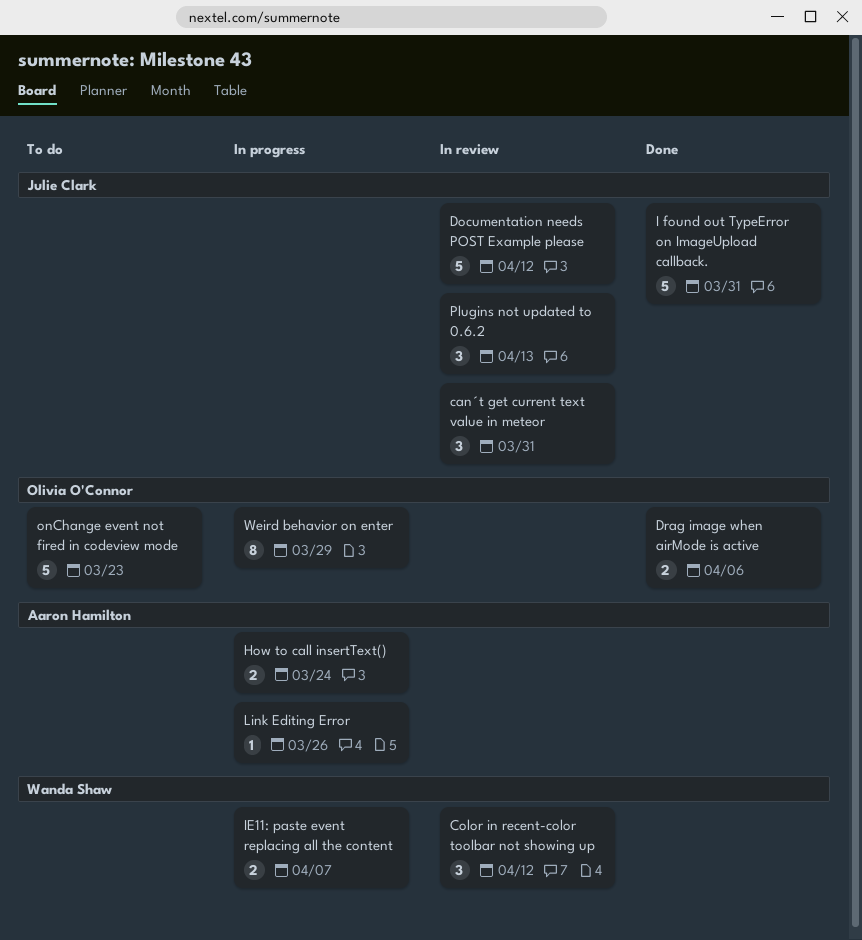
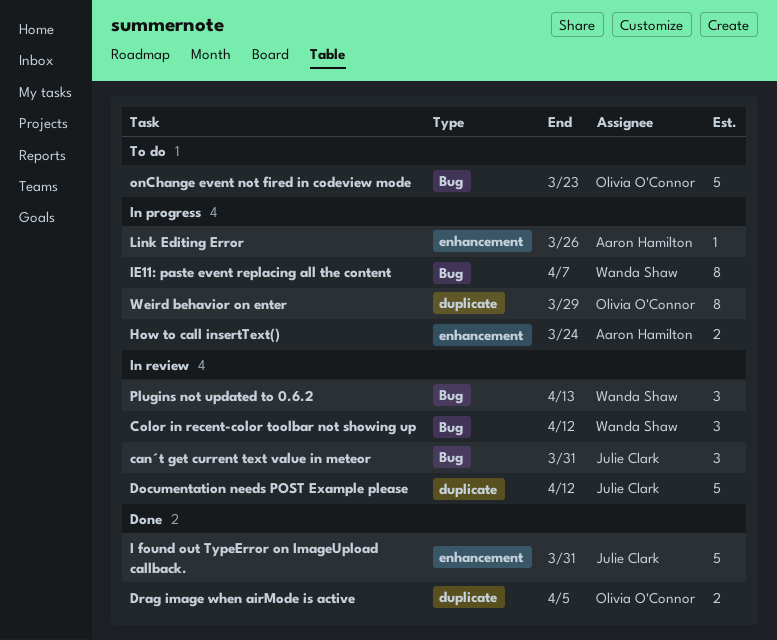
Drag image when airMode is active, due: Apr 6 -> Apr 5
IE11: paste event replacing all the content, estimate: 2 -> 8
Plugins not updated to 0.6.2, owner: Julie Clark -> Wanda Shaw

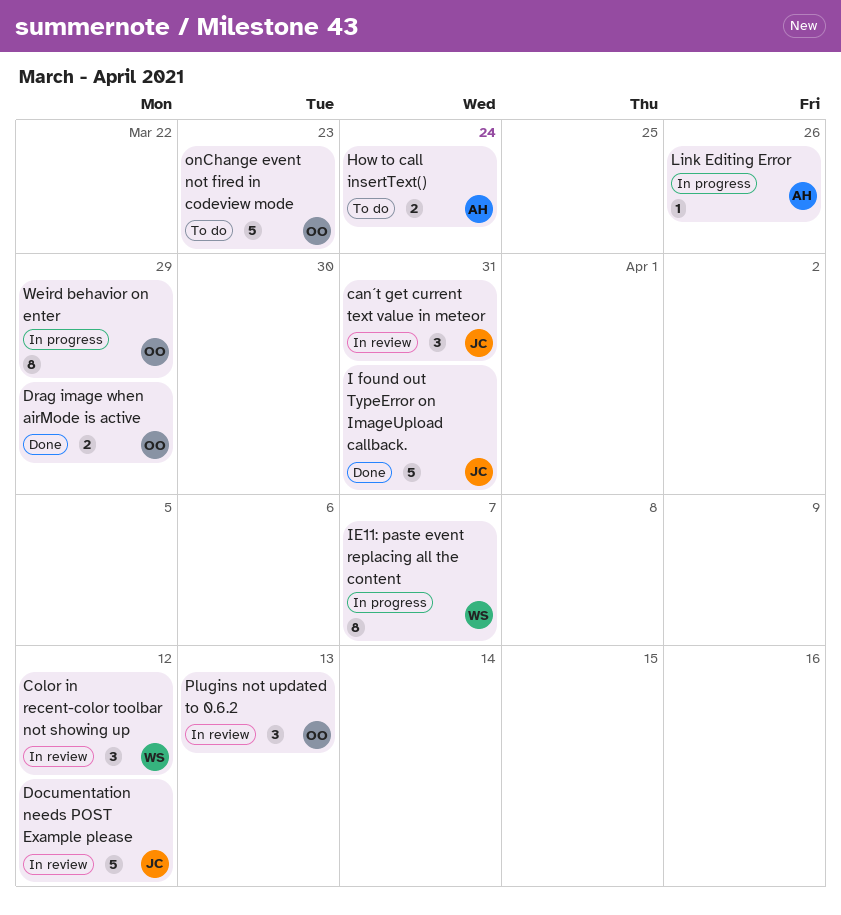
Drag image when airMode is active, due: Apr 5 -> Mar 29
How to call insertText(), status: In progress -> To do
Plugins not updated to 0.6.2, owner: Wanda Shaw -> Olivia O'Connor

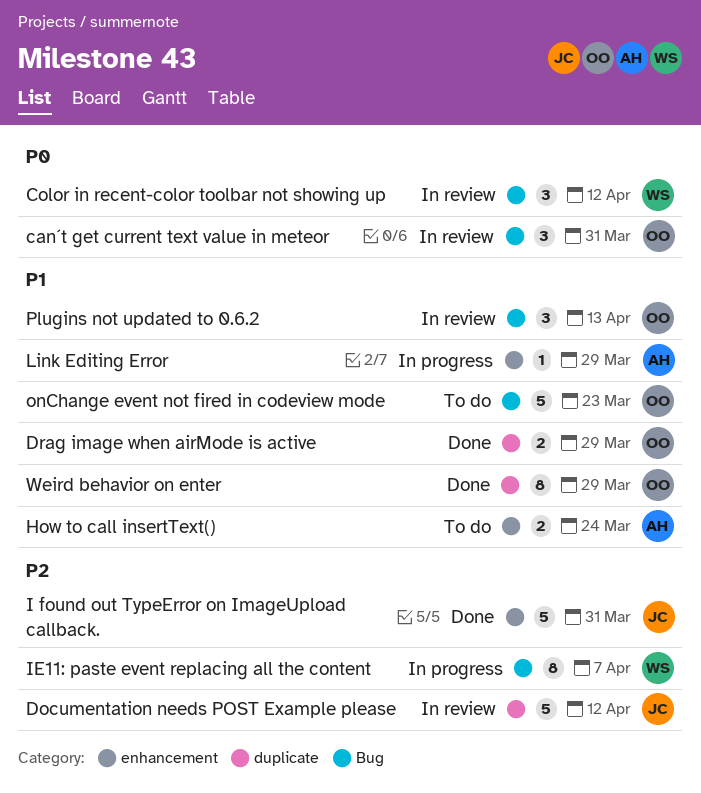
can´t get current text value in meteor, owner: JC -> OO
Link Editing Error, due: Mar 26 -> Mar 29
Weird behavior on enter, status: In progress -> Done

